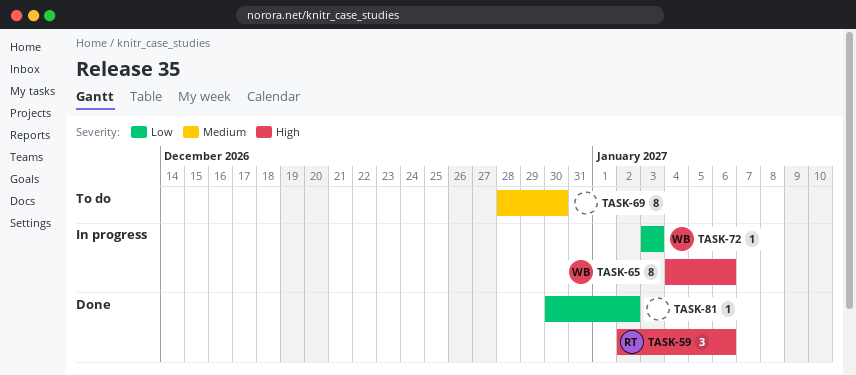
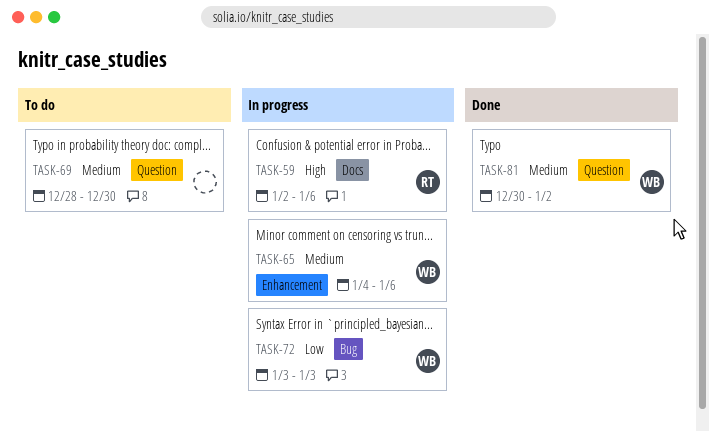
TASK-59, status: Done -> In progress
TASK-65, priority: High -> Medium
TASK-81, owner: none -> WB
TASK-81, priority: Low -> Medium

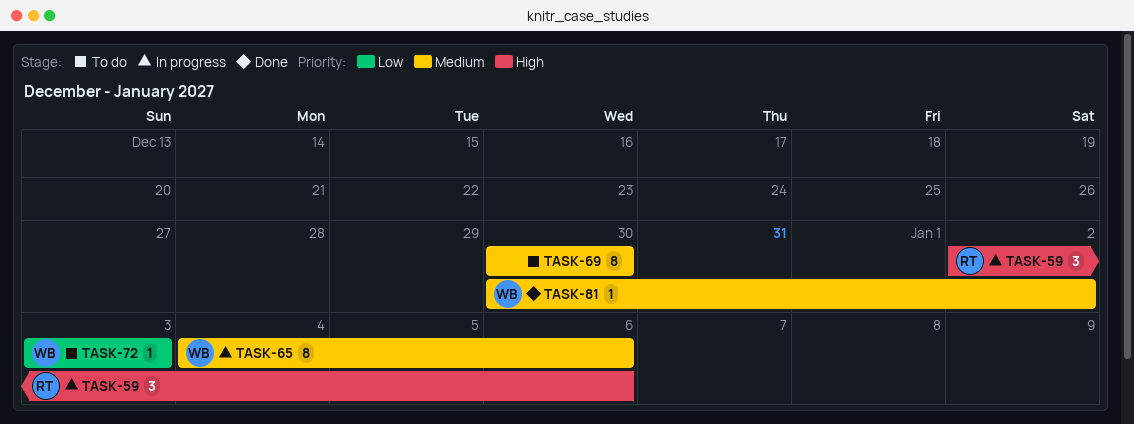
TASK-69, start: Dec 28 -> Dec 30
TASK-72, status: In progress -> To do

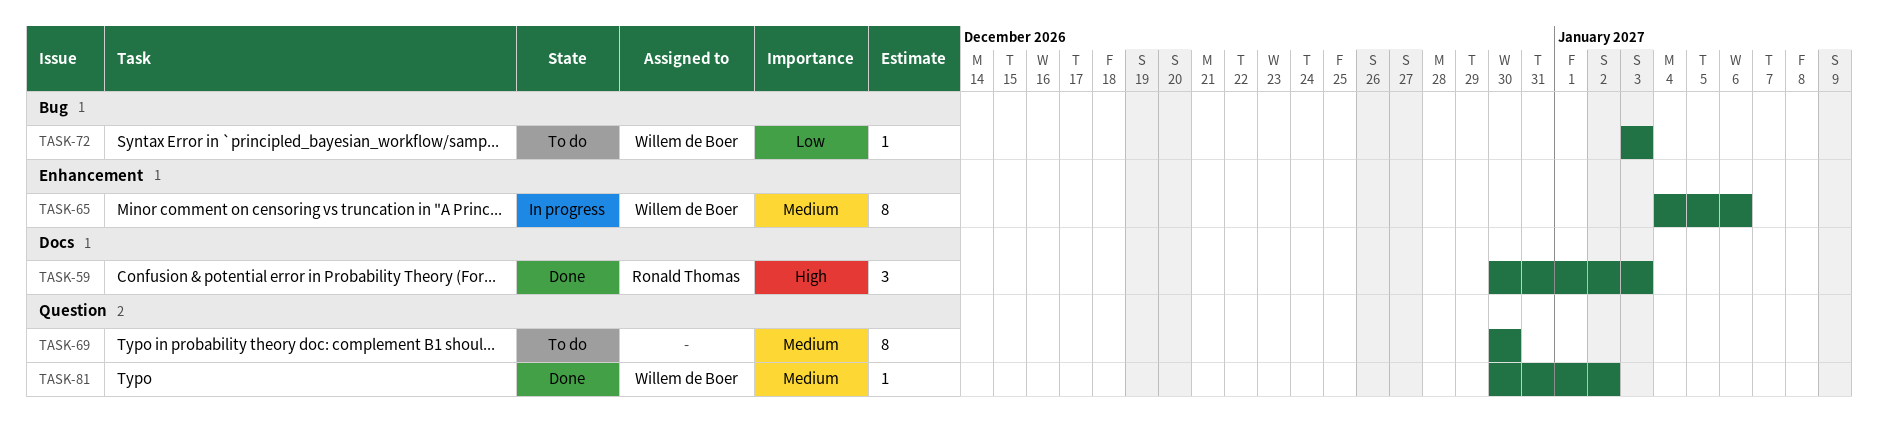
TASK-59, status: In progress -> Done
TASK-59, start: Jan 2 -> Dec 30
TASK-59, due: Jan 6 -> Jan 3

